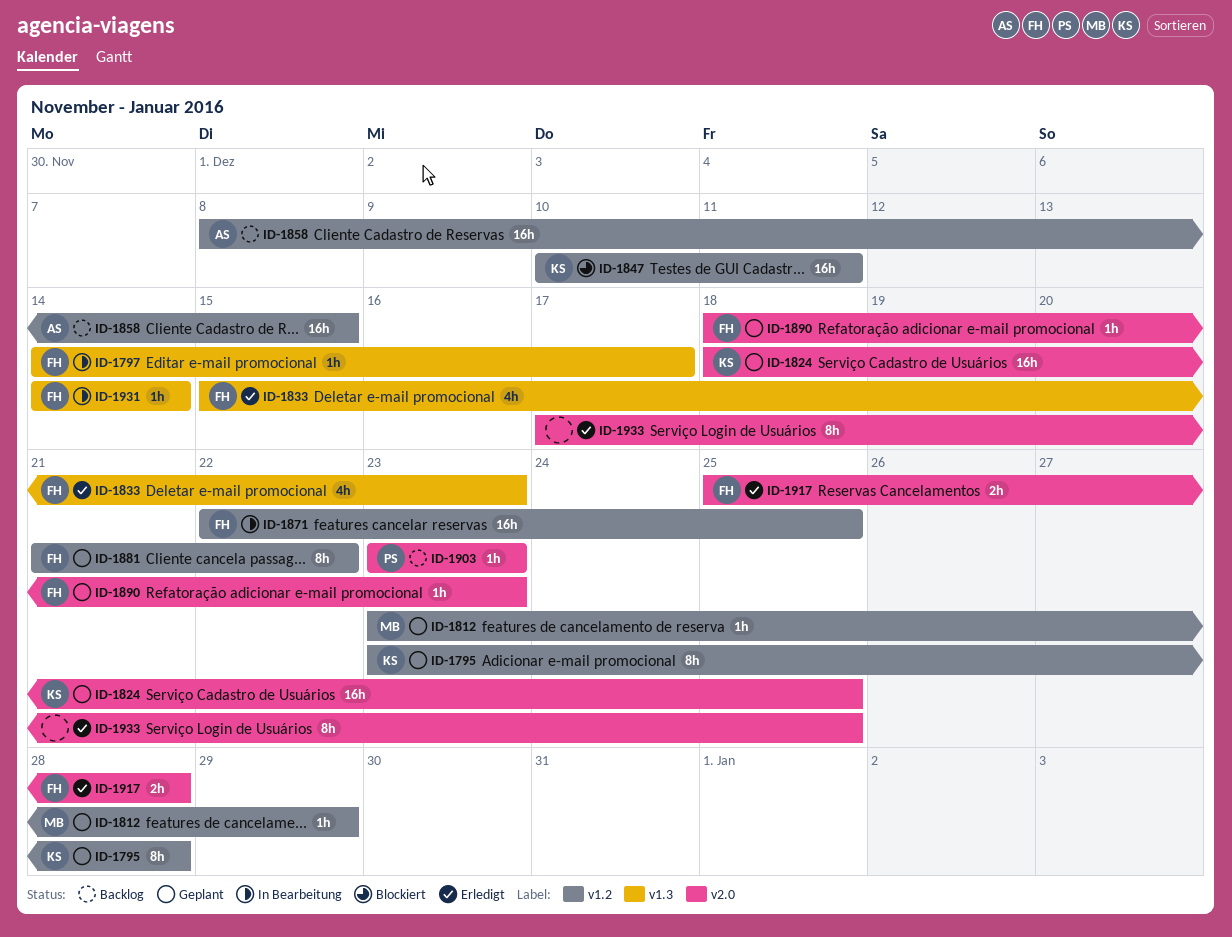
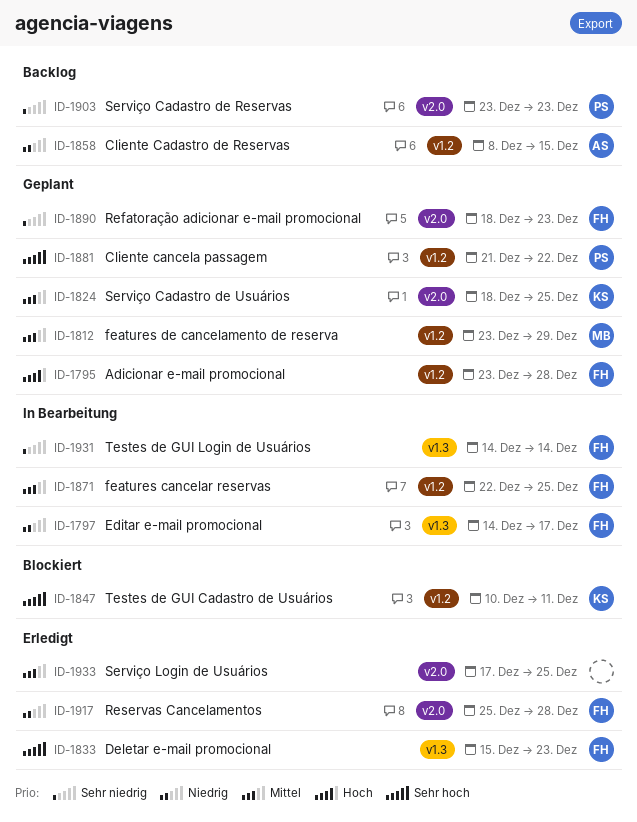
ID-1795, owner: KS -> FH
ID-1881, owner: FH -> PS

